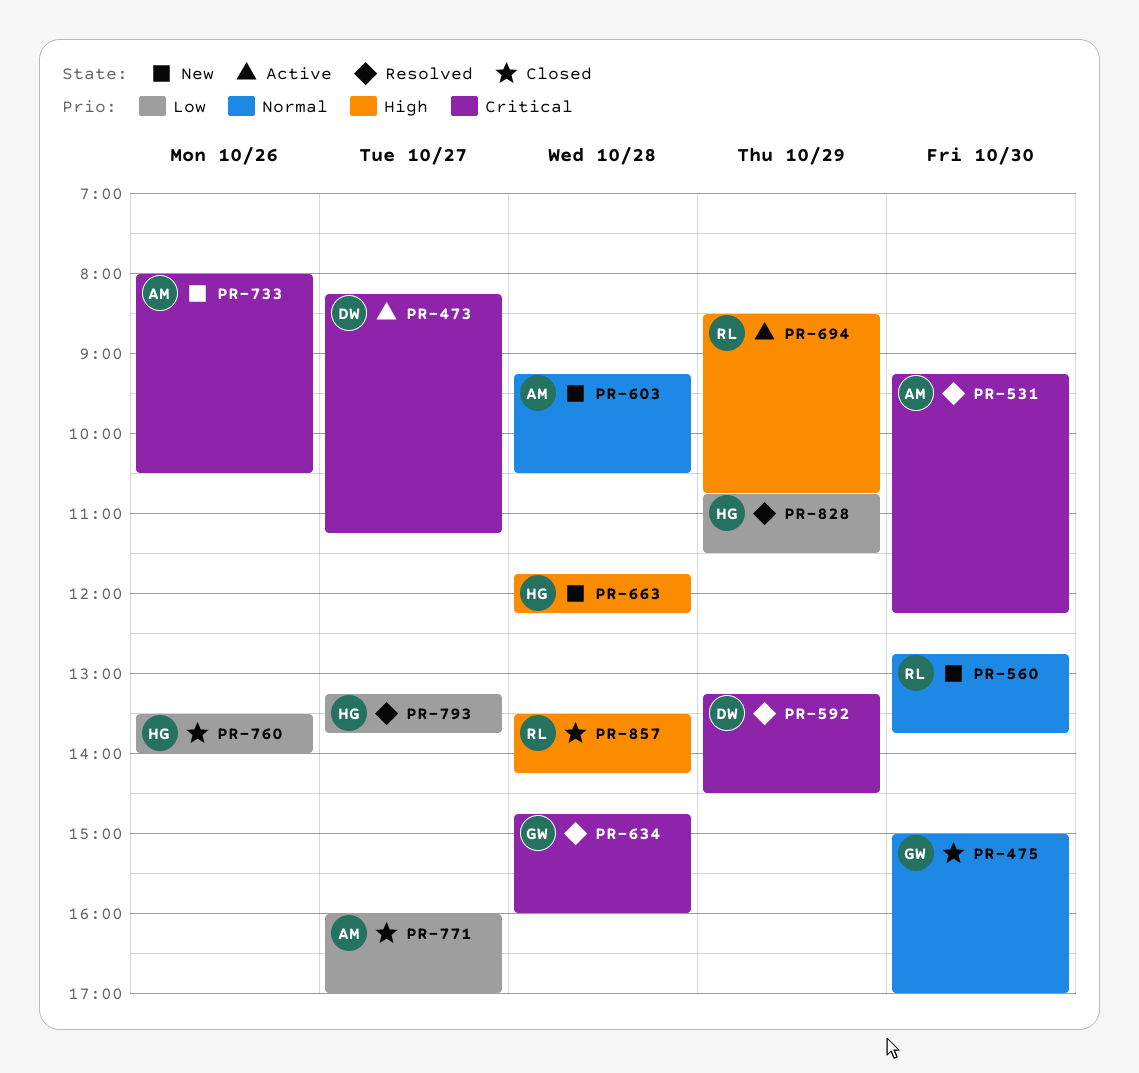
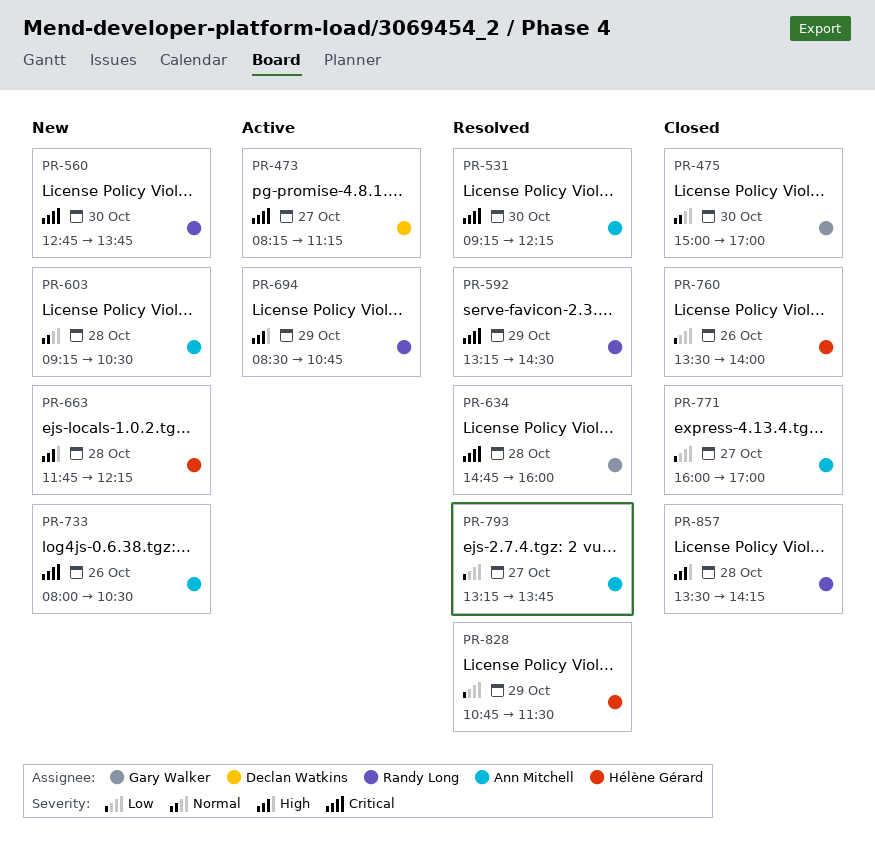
PR-560, priority: Normal -> Critical
PR-592, owner: Declan Watkins -> Randy Long
PR-793, owner: Hélène Gérard -> Ann Mitchell

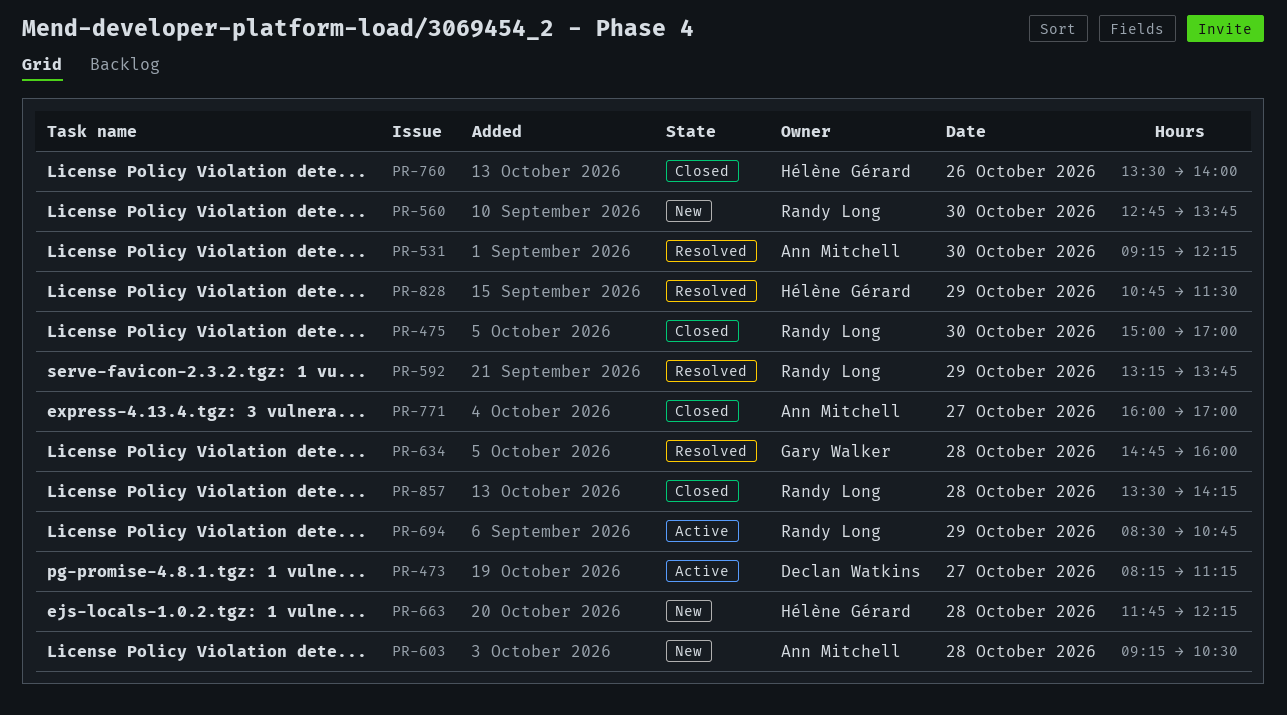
PR-475, owner: Gary Walker -> Randy Long
PR-592, ends: 14:30 -> 13:45
PR-733: present -> none
PR-793: present -> none

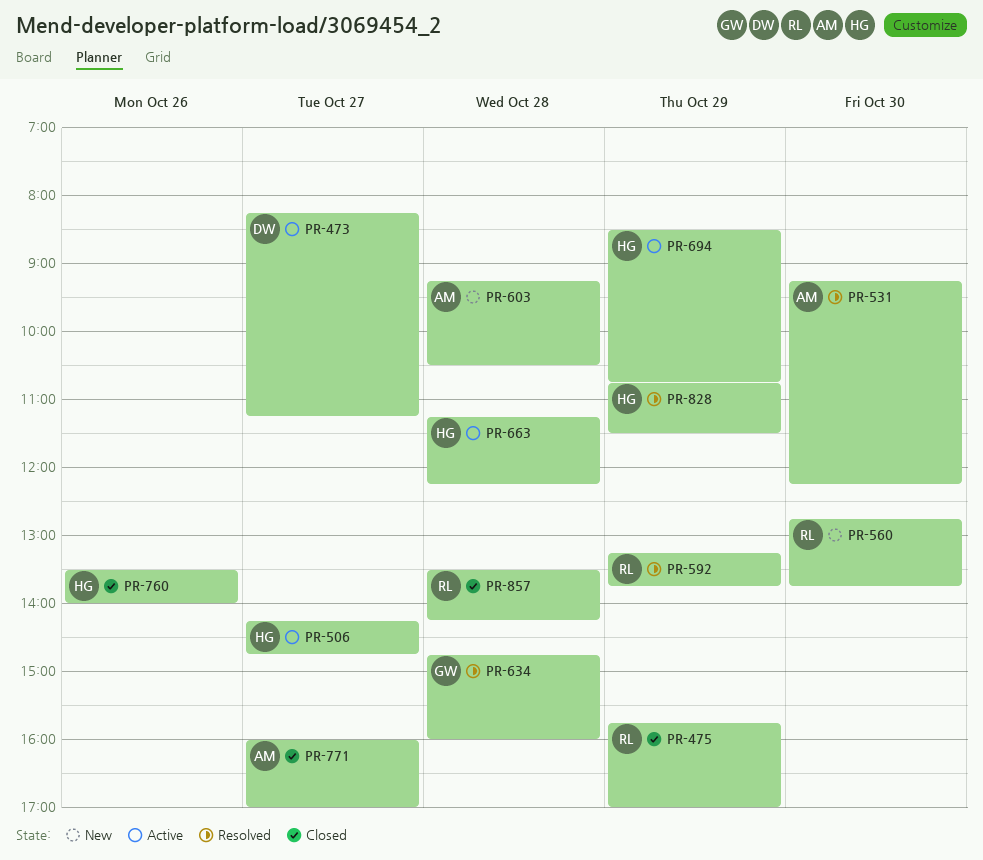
PR-475, day: Oct 30 -> Oct 29
PR-475, begins: 15:00 -> 15:45
PR-506: none -> present
PR-663, status: New -> Active
PR-663, begins: 11:45 -> 11:15
PR-694, owner: Randy Long -> Hélène Gérard

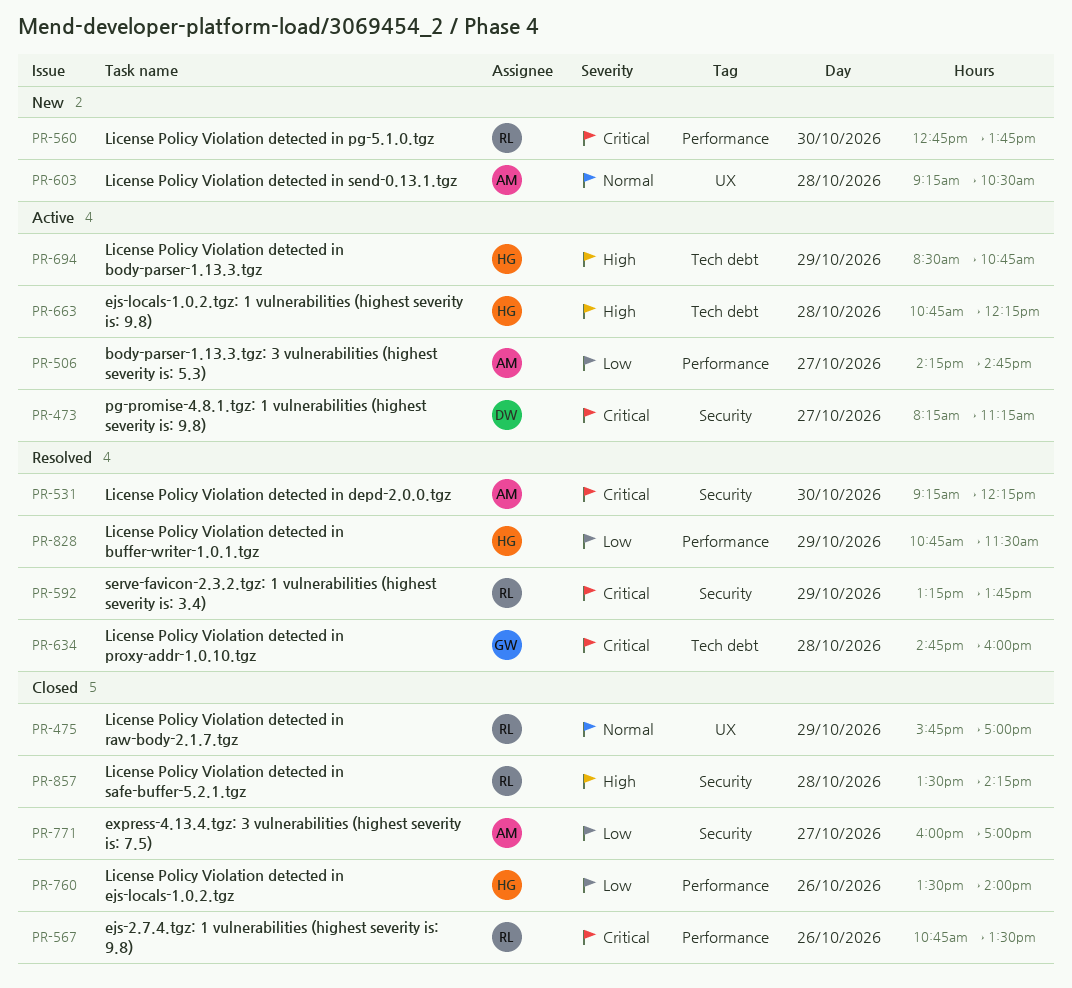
PR-506, owner: HG -> AM
PR-567: none -> present
PR-663, begins: 11:15 -> 10:45

